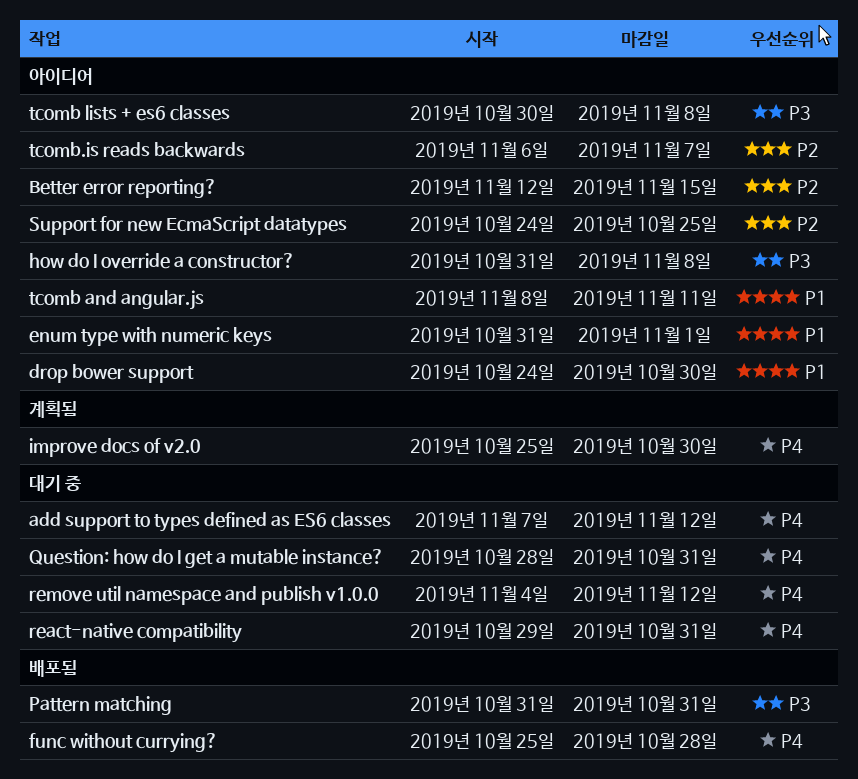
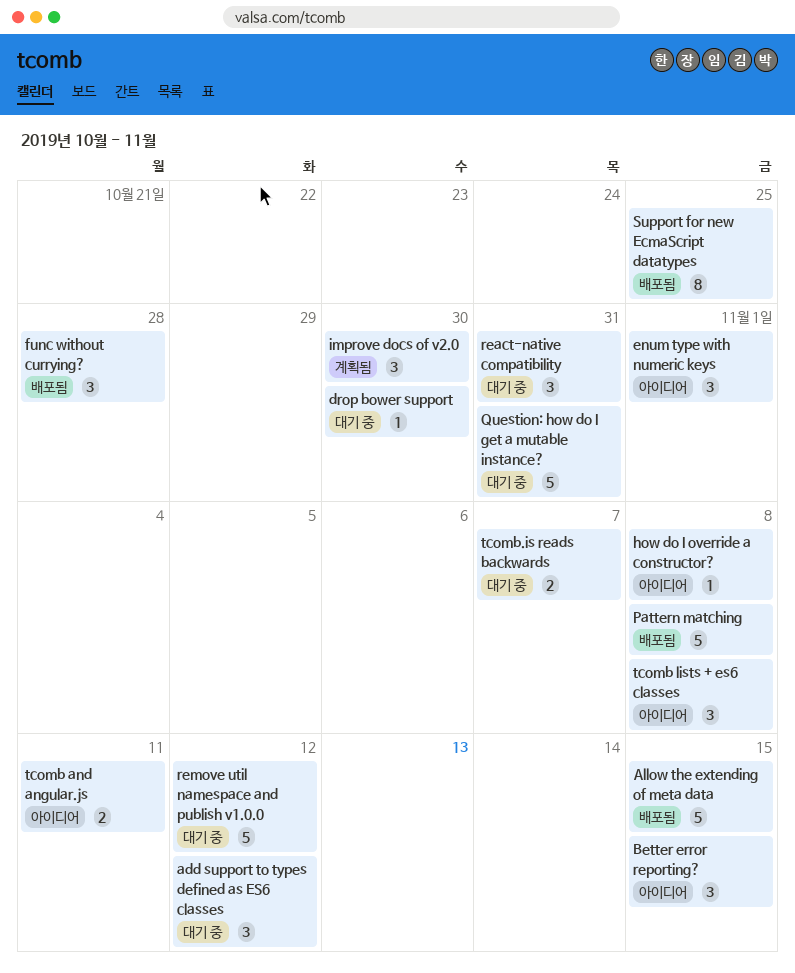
Allow the extending of meta data: none -> present
drop bower support, status: 아이디어 -> 대기 중
Pattern matching, due: Oct 31 -> Nov 8
Support for new EcmaScript datatypes, status: 아이디어 -> 배포됨
tcomb.is reads backwards, status: 아이디어 -> 대기 중

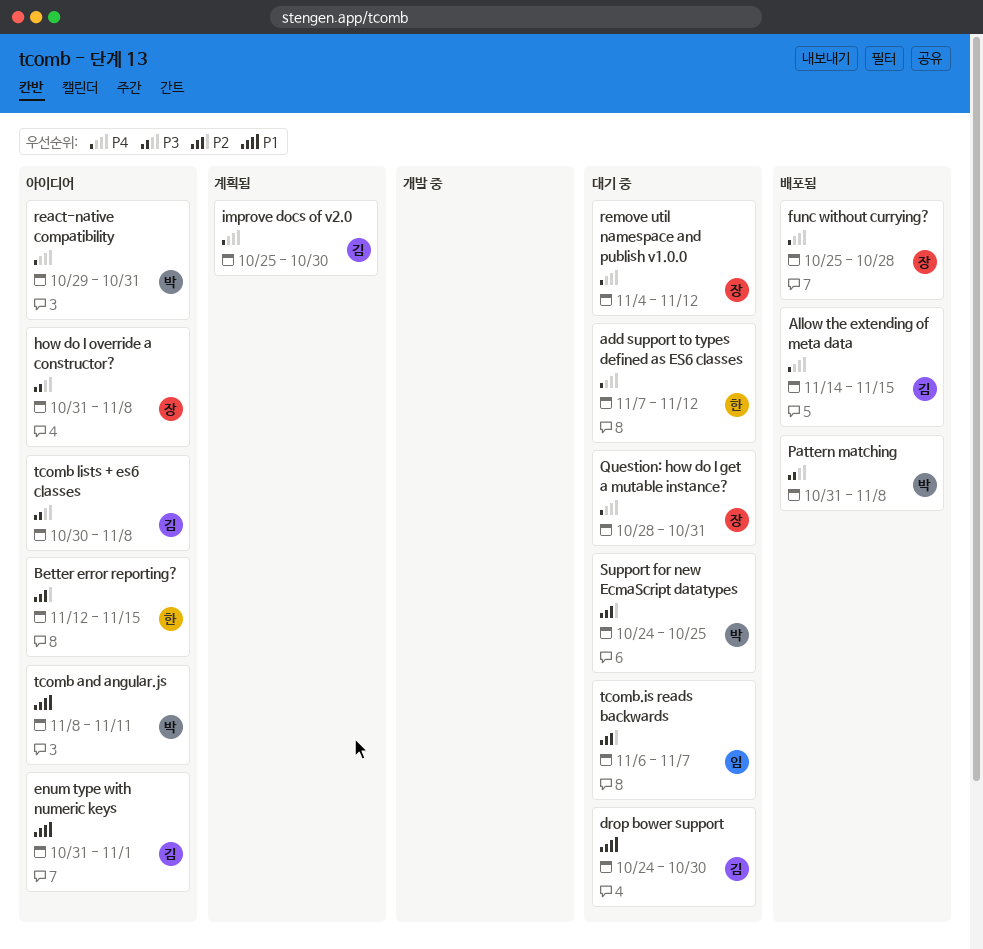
react-native compatibility, status: 대기 중 -> 아이디어
Support for new EcmaScript datatypes, status: 배포됨 -> 대기 중

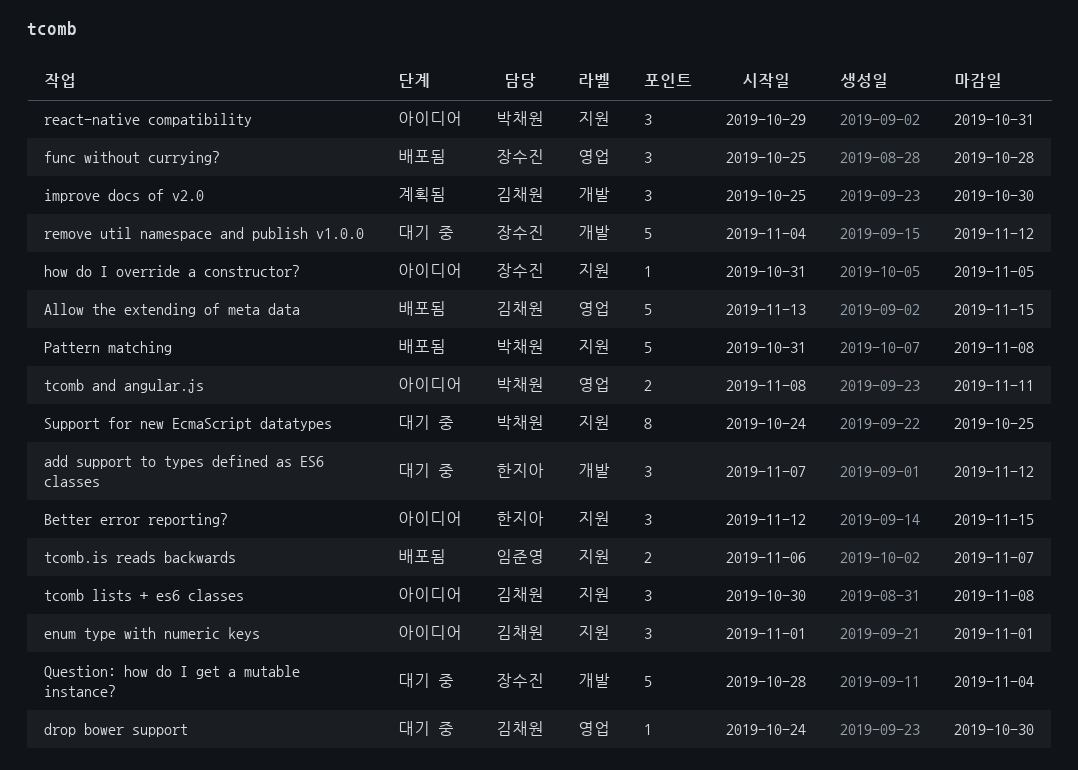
Allow the extending of meta data, start: Nov 14 -> Nov 13
enum type with numeric keys, start: Oct 31 -> Nov 1
how do I override a constructor?, due: Nov 8 -> Nov 5
Question: how do I get a mutable instance?, due: Oct 31 -> Nov 4
tcomb.is reads backwards, status: 대기 중 -> 배포됨

